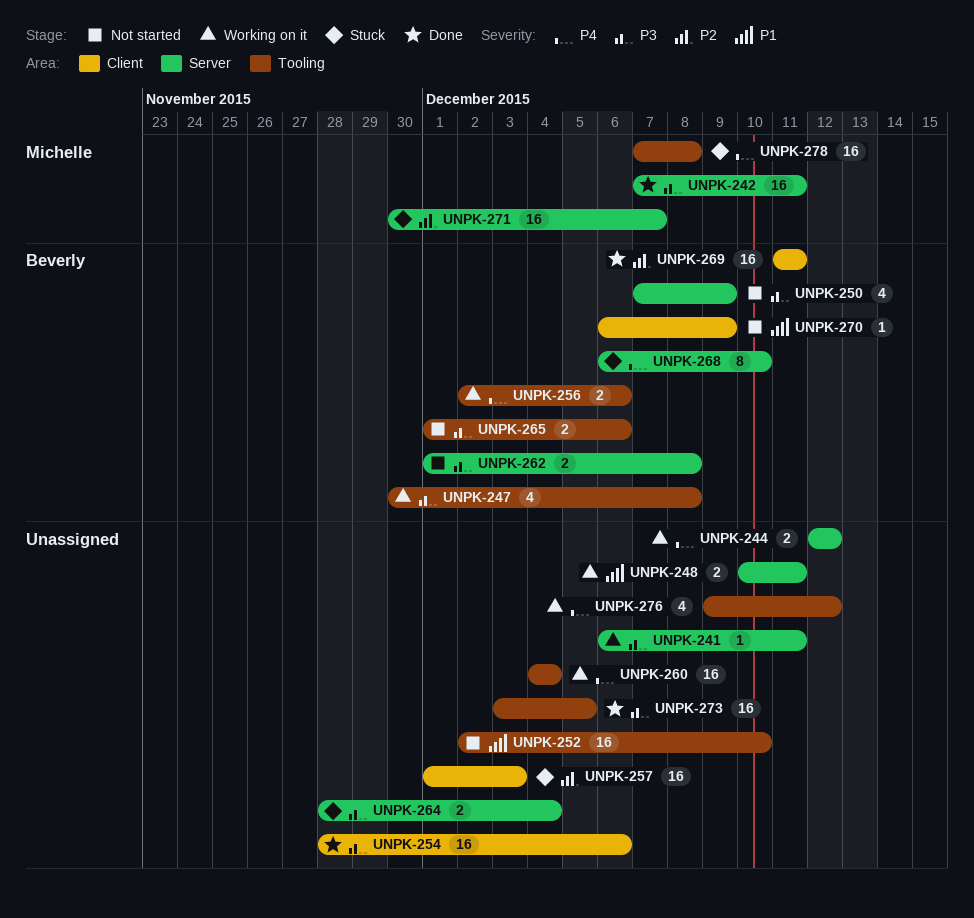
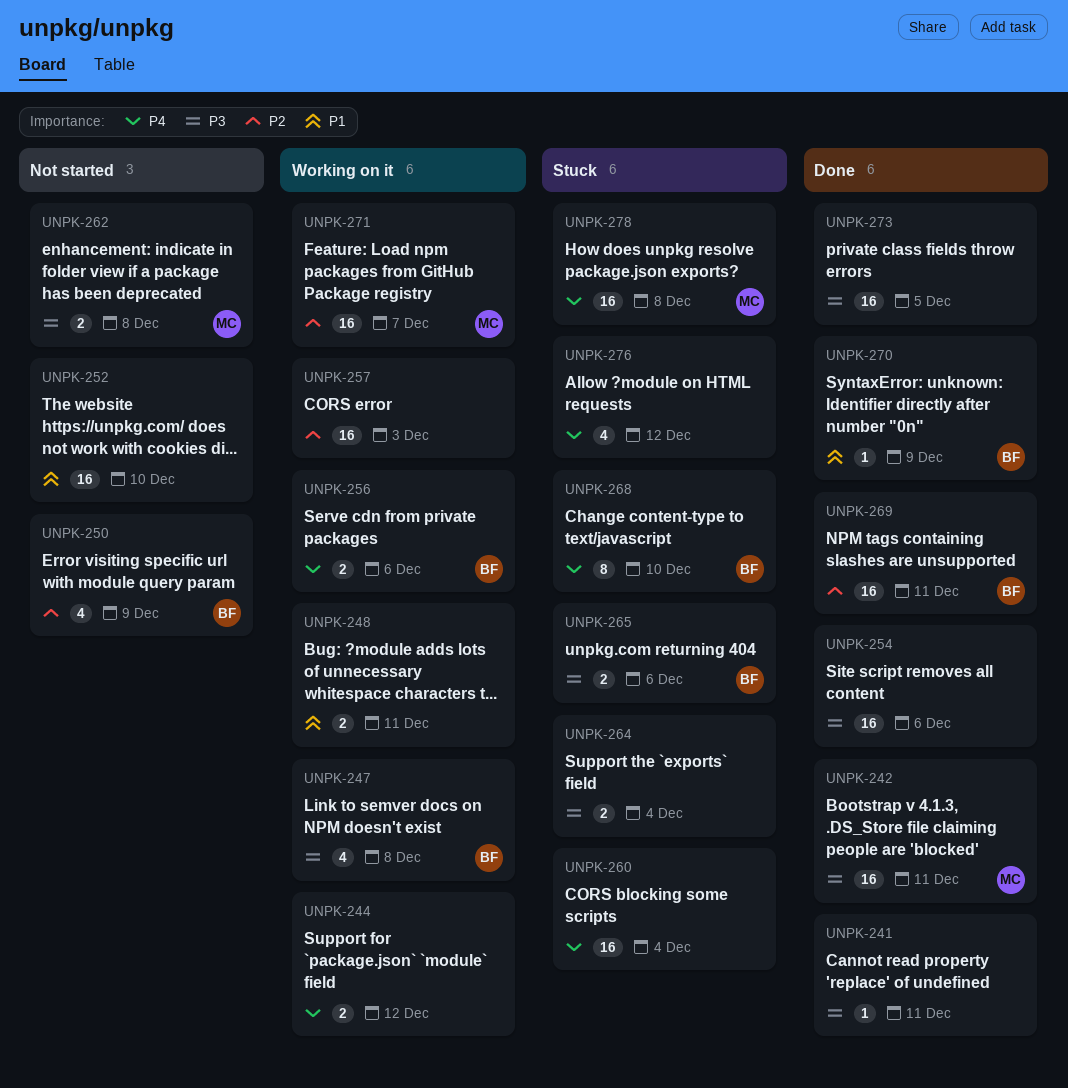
UNPK-241, status: Working on it -> Done
UNPK-250, priority: P3 -> P2
UNPK-257, status: Stuck -> Working on it
UNPK-260, status: Working on it -> Stuck
UNPK-262, owner: Beverly -> Michelle
UNPK-265, status: Not started -> Stuck
UNPK-270, status: Not started -> Done
UNPK-271, status: Stuck -> Working on it
UNPK-276, status: Working on it -> Stuck

